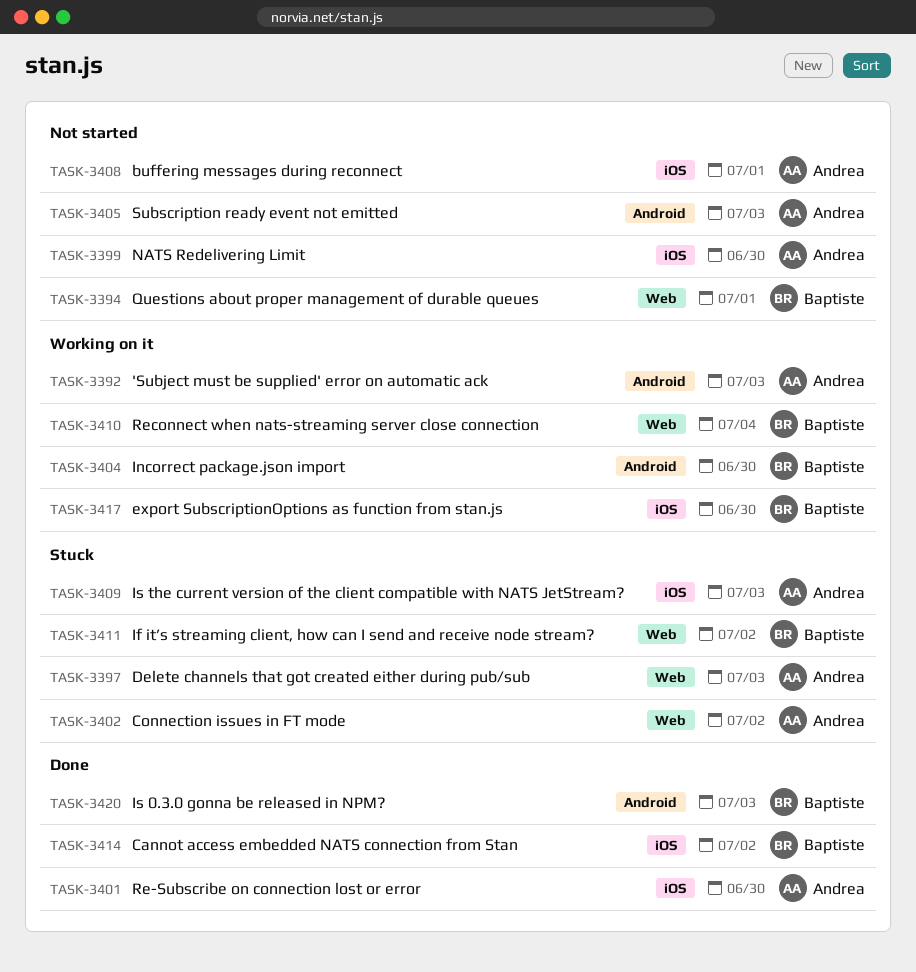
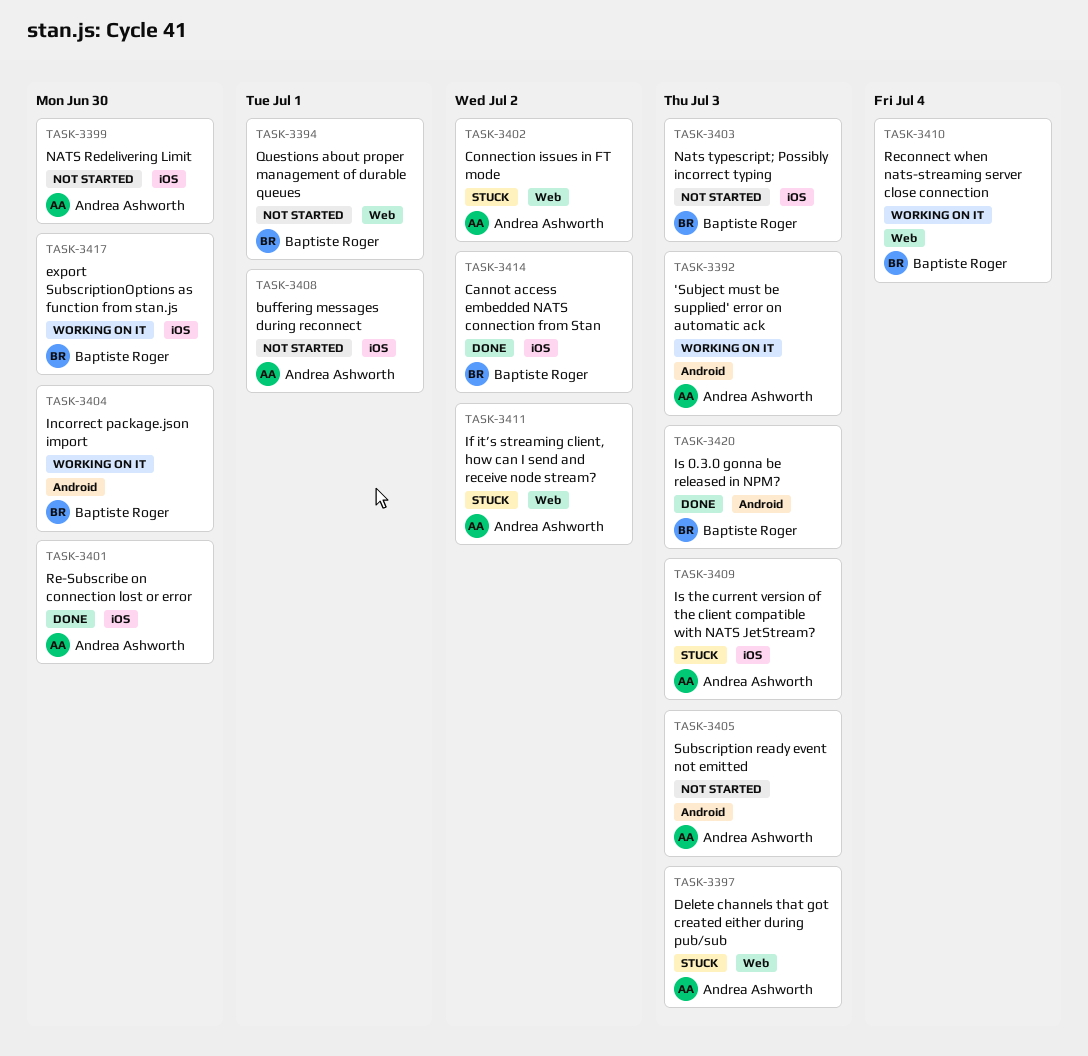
TASK-3403: none -> present
TASK-3411, owner: Baptiste Roger -> Andrea Ashworth

